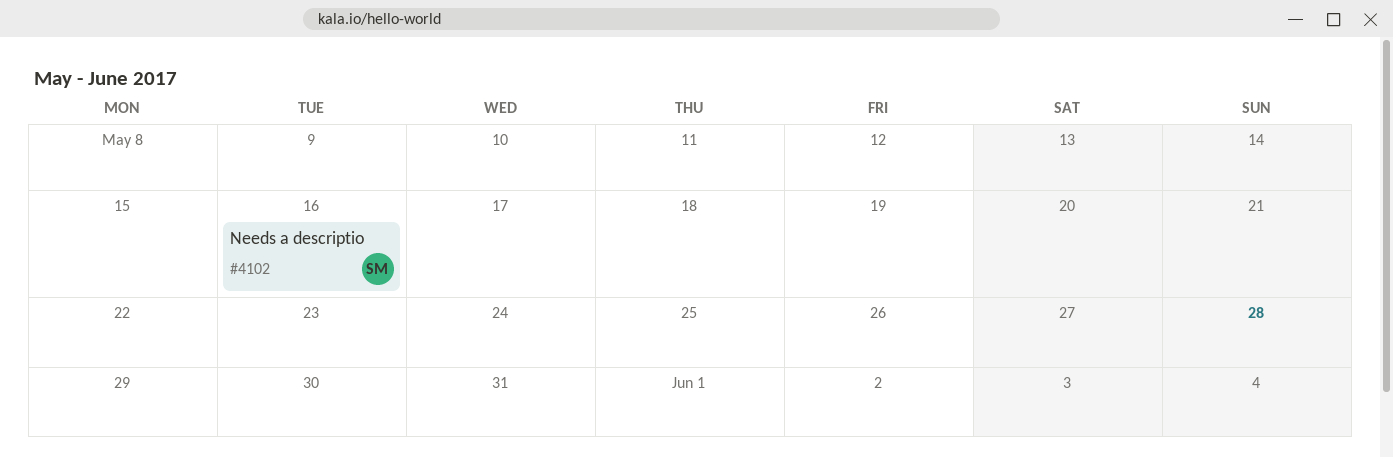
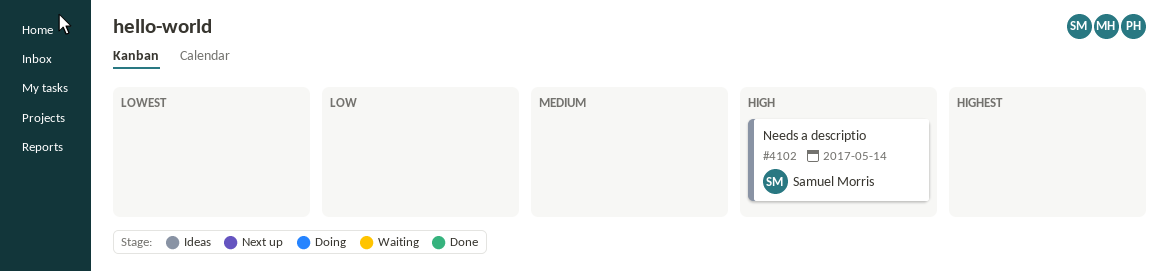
#4102, due: May 16 -> May 14

